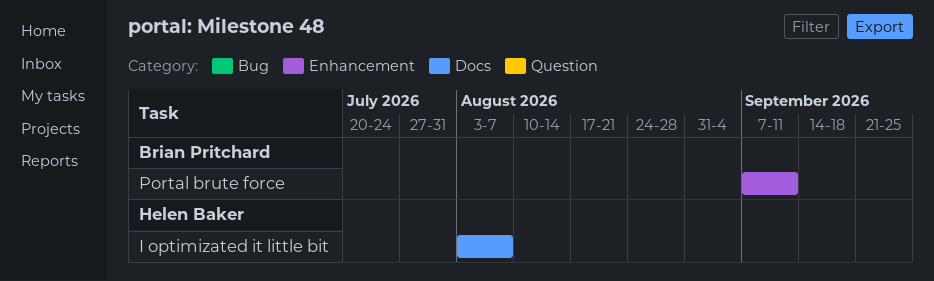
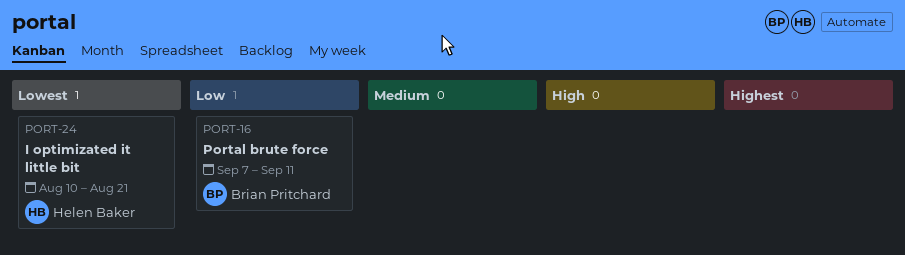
I optimizated it little bit, start: Aug 3 -> Aug 10
I optimizated it little bit, due: Aug 7 -> Aug 21

